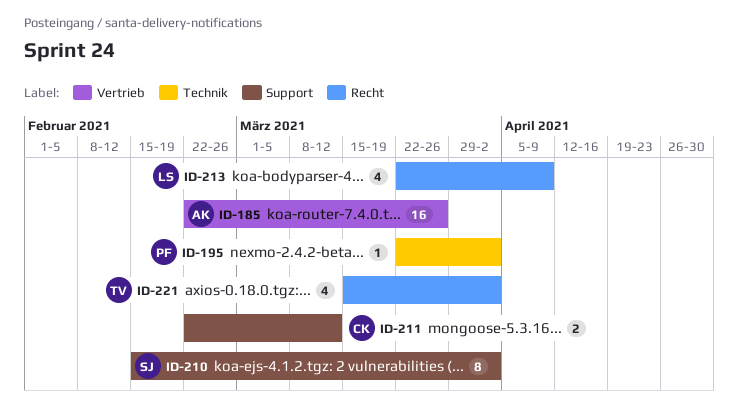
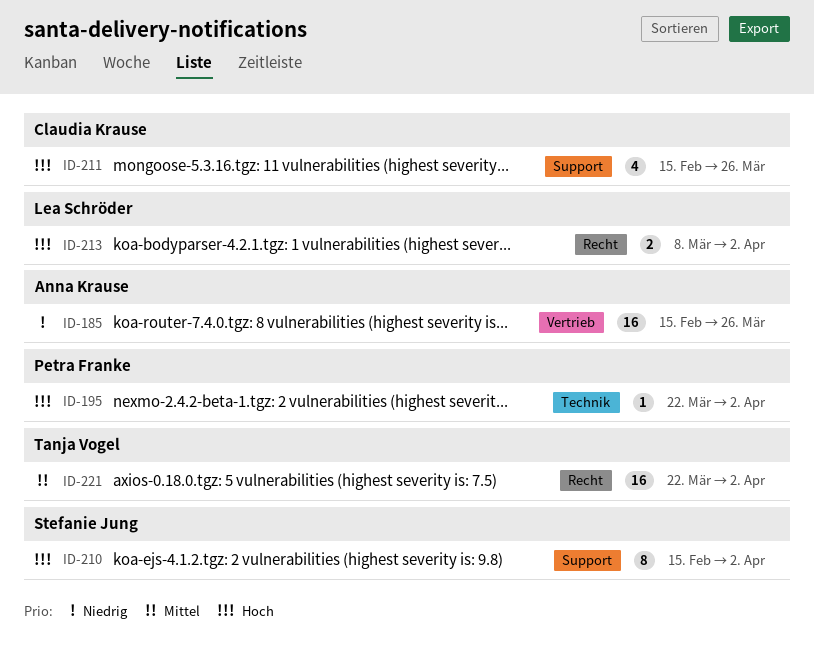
ID-185, start: Feb 22 -> Feb 15
ID-211, estimate: 2 -> 4
ID-211, start: Feb 22 -> Feb 15
ID-211, due: Mar 12 -> Mar 26
ID-213, estimate: 4 -> 2
ID-213, start: Mar 22 -> Mar 8
ID-213, due: Apr 9 -> Apr 2
ID-221, estimate: 4 -> 16
ID-221, start: Mar 15 -> Mar 22

